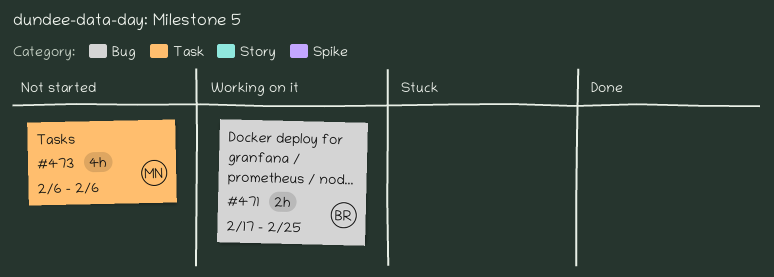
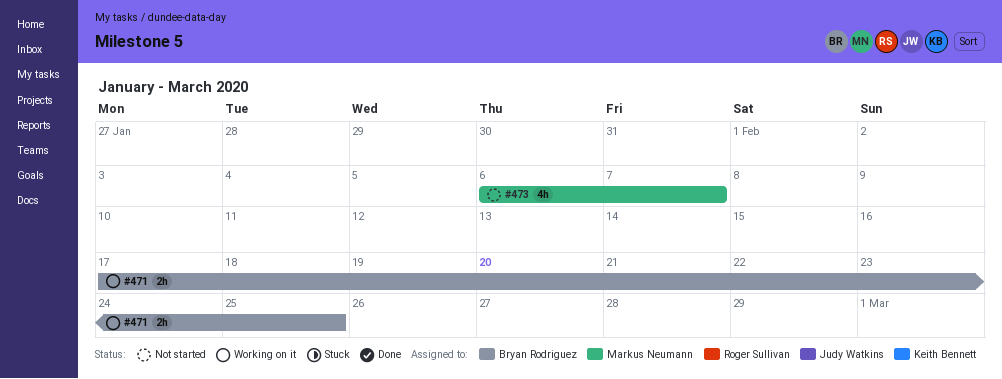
#473, due: Feb 6 -> Feb 7

